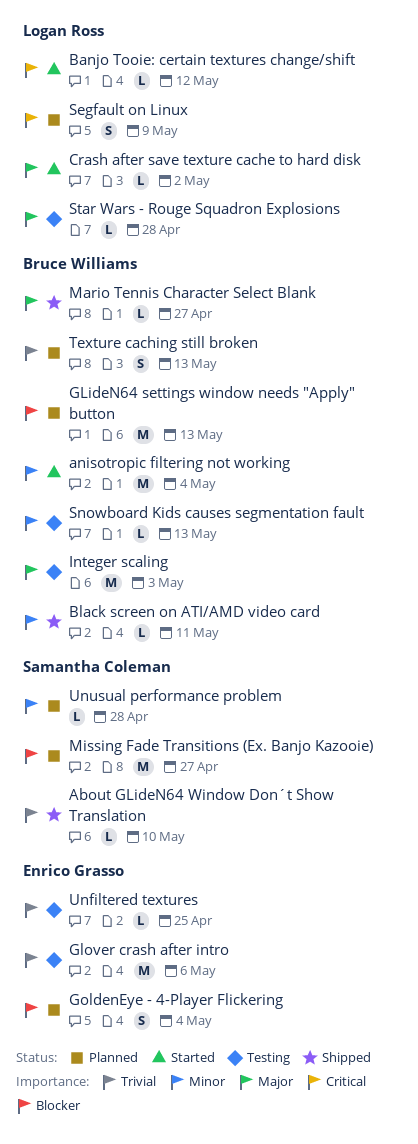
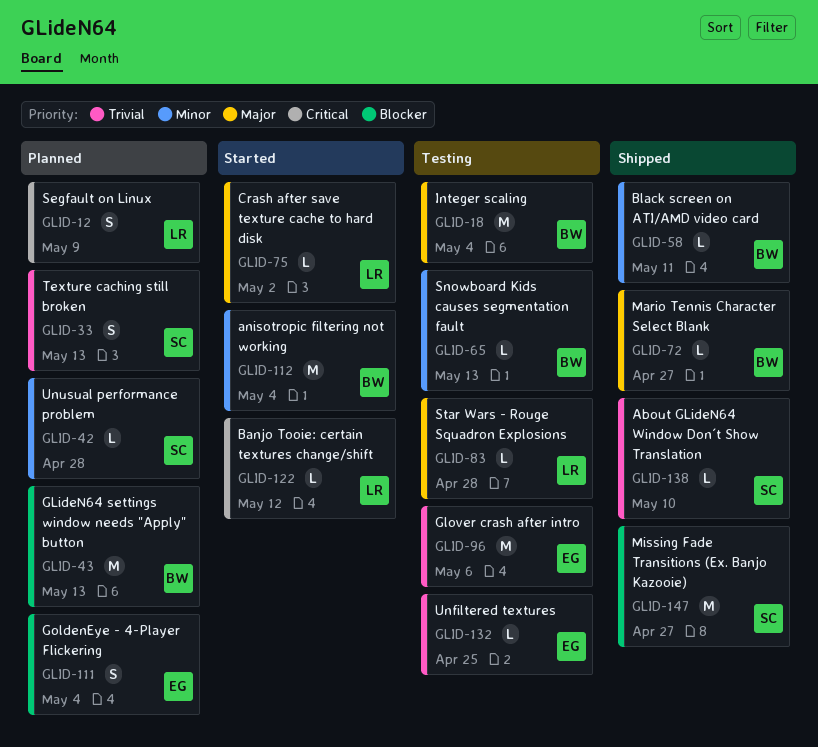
Integer scaling, due: May 3 -> May 4
Missing Fade Transitions (Ex. Banjo Kazooie), status: Planned -> Shipped
Texture caching still broken, owner: Bruce Williams -> Samantha Coleman

